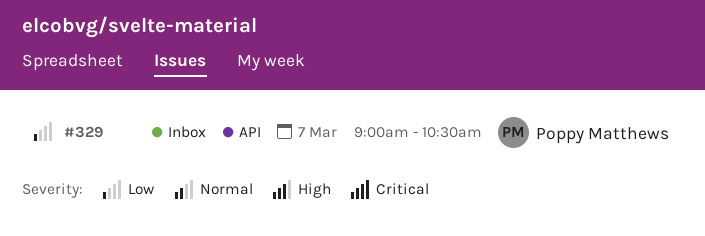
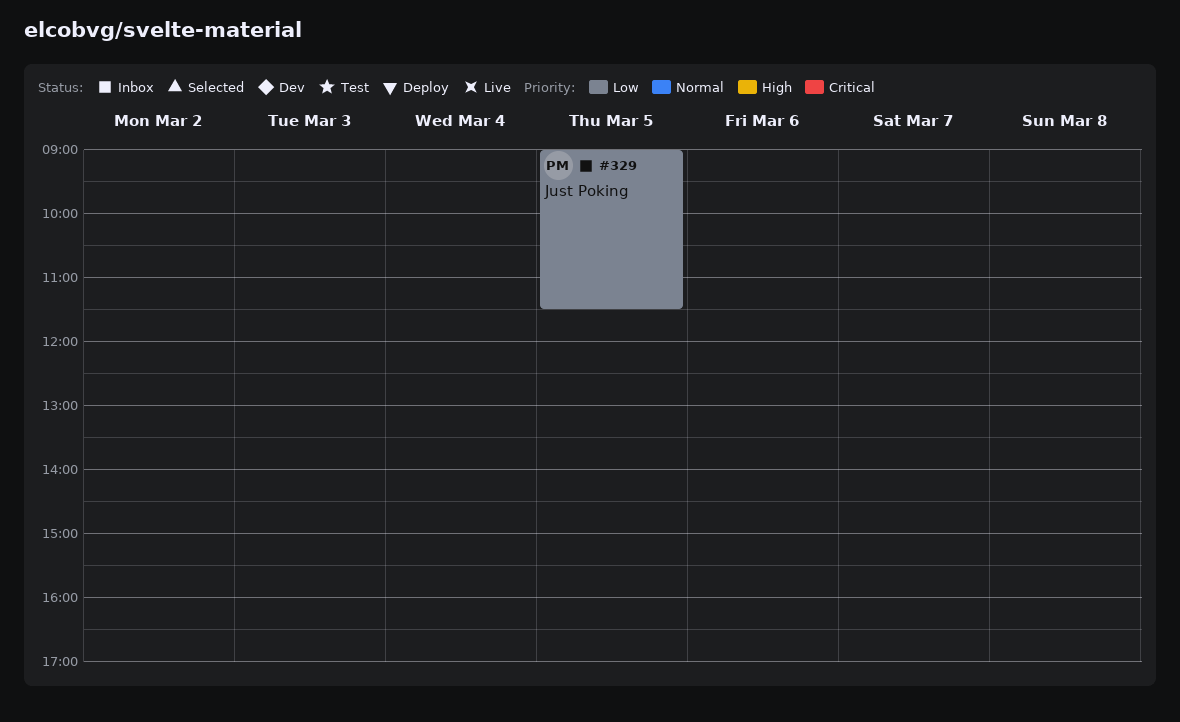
#329, day: Mar 7 -> Mar 5
#329, ends: 10:30 -> 11:30

